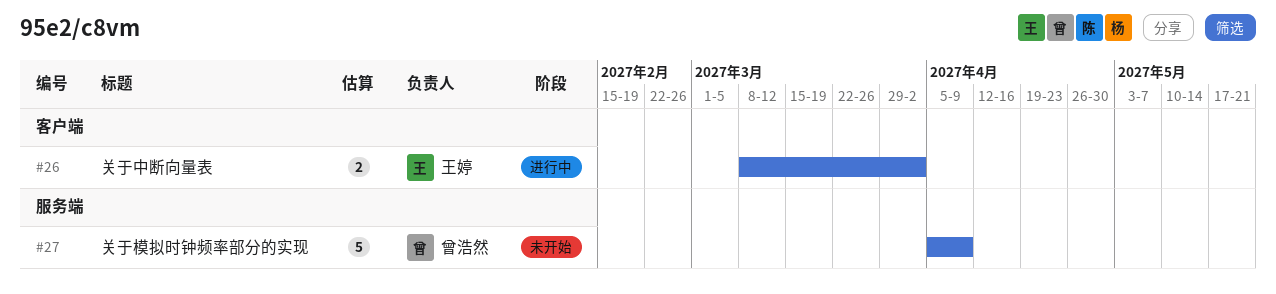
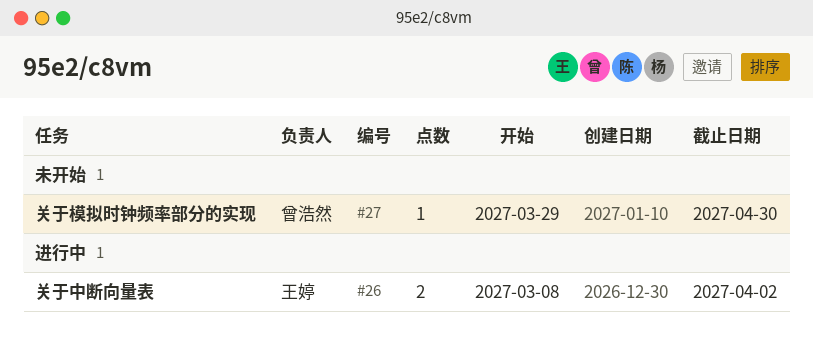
#27, estimate: 5 -> 1
#27, start: Apr 5 -> Mar 29
#27, due: Apr 9 -> Apr 30

